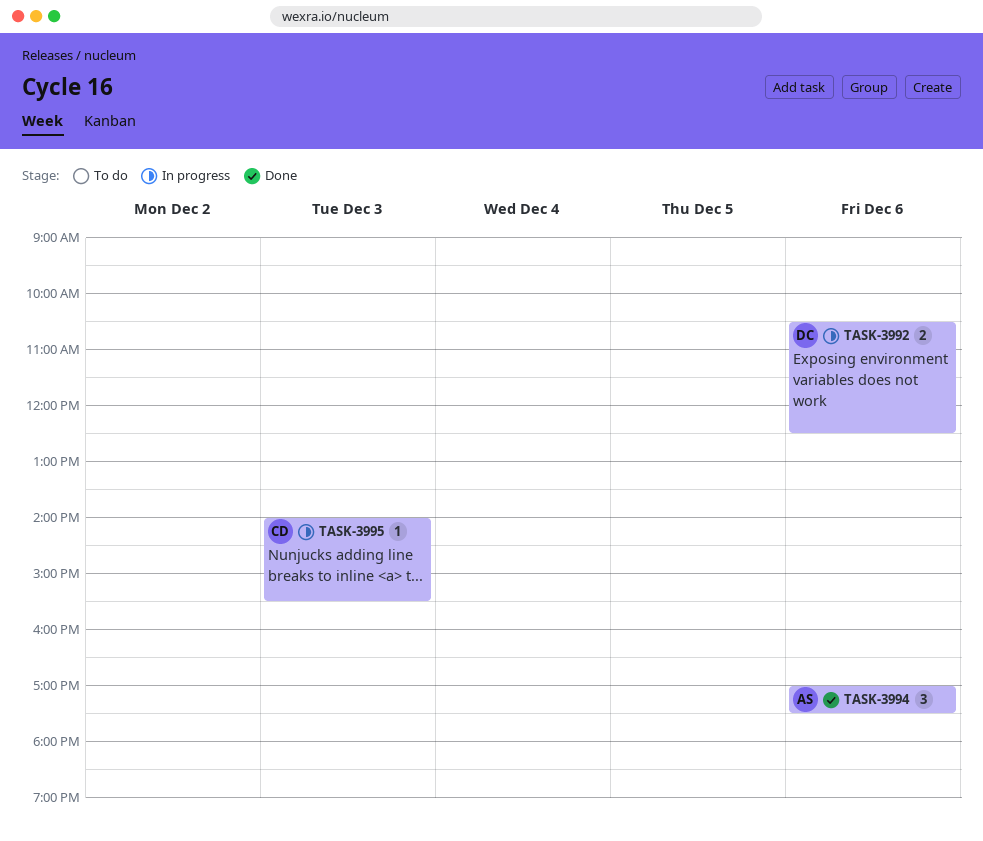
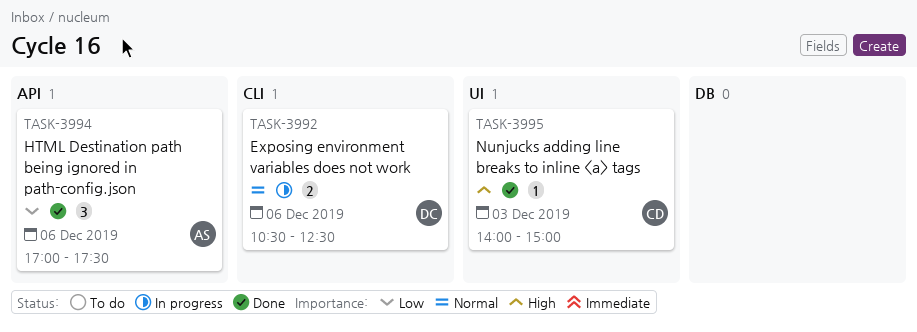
TASK-3995, status: In progress -> Done
TASK-3995, ends: 15:30 -> 15:00

